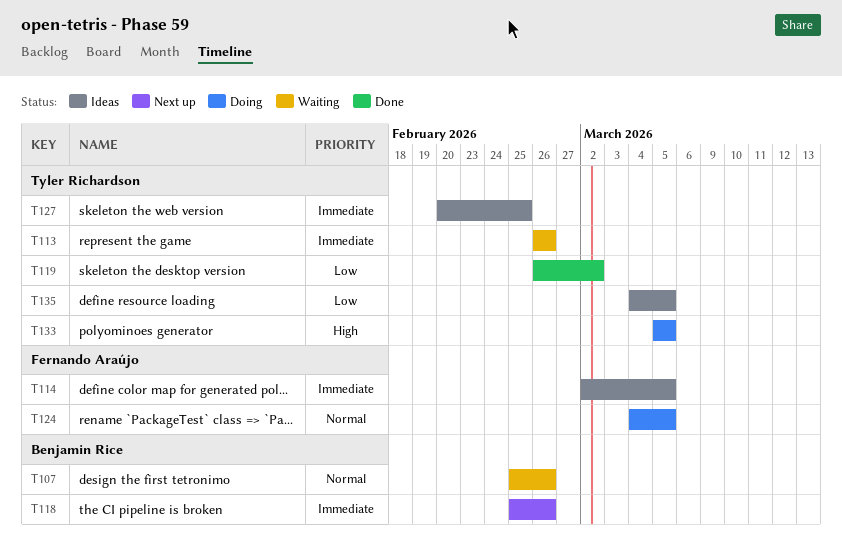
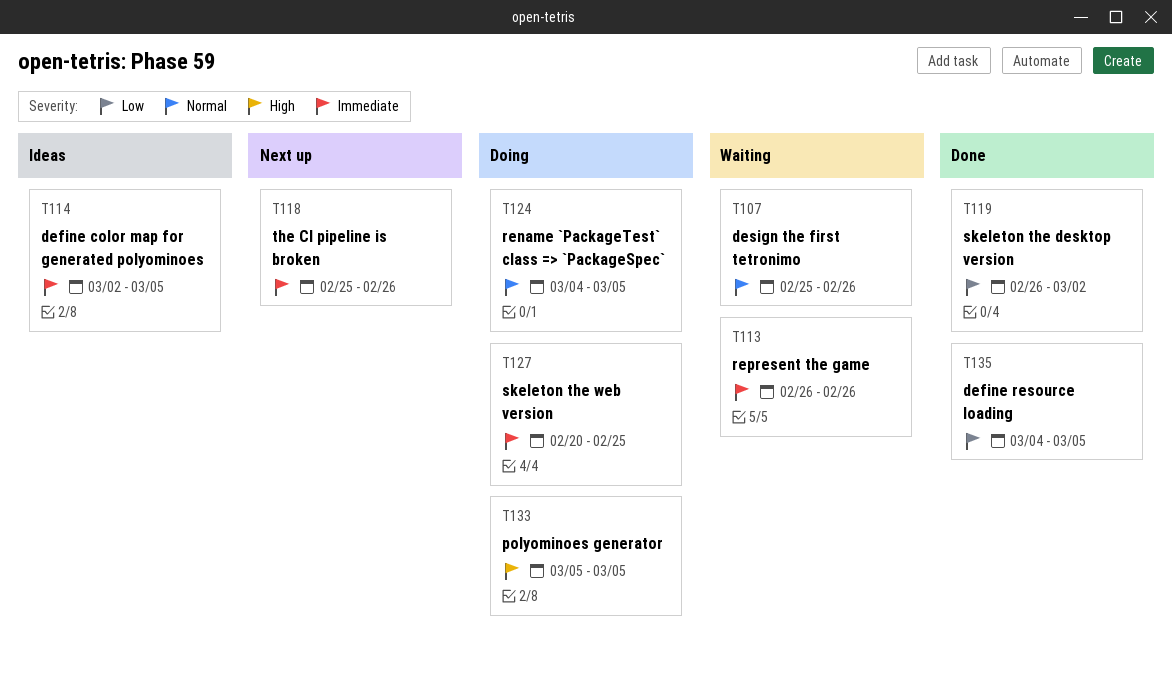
T127, status: Ideas -> Doing
T135, status: Ideas -> Done

